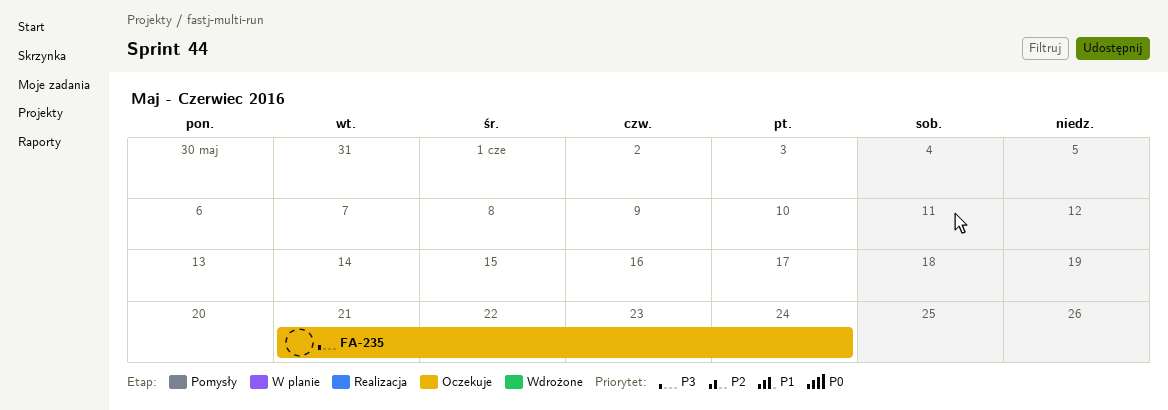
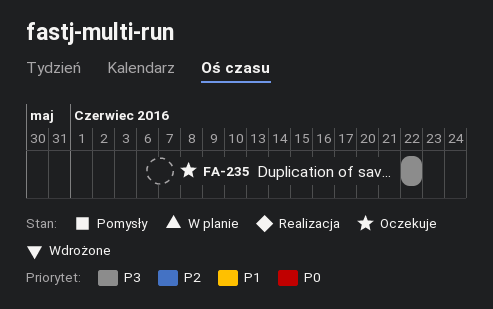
FA-235, start: Jun 21 -> Jun 22
FA-235, due: Jun 24 -> Jun 22

